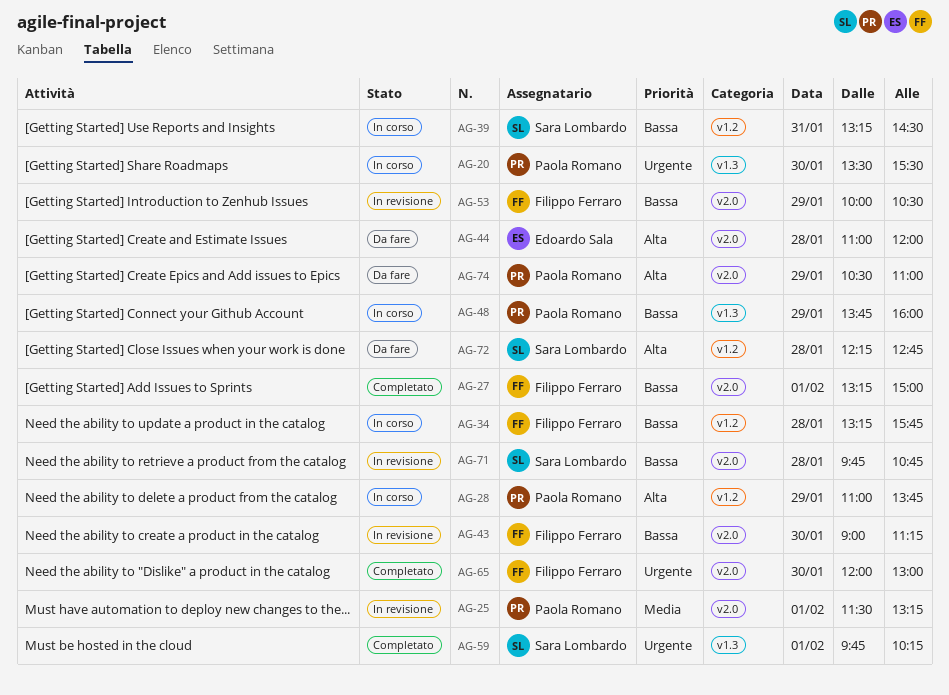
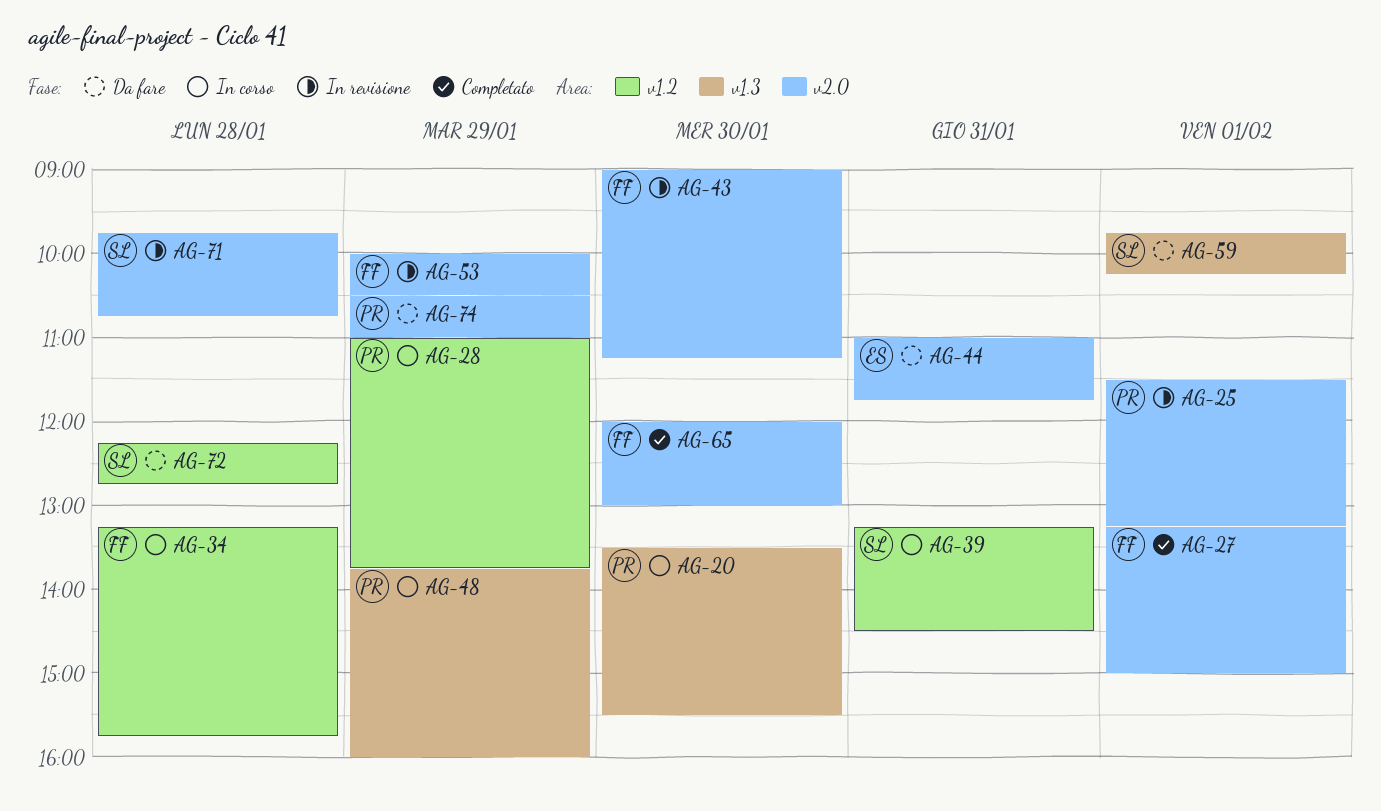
AG-44, day: Jan 28 -> Jan 31
AG-44, ends: 12:00 -> 11:45
AG-59, status: Completato -> Da fare

